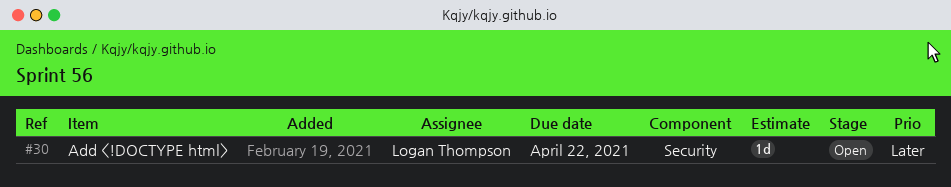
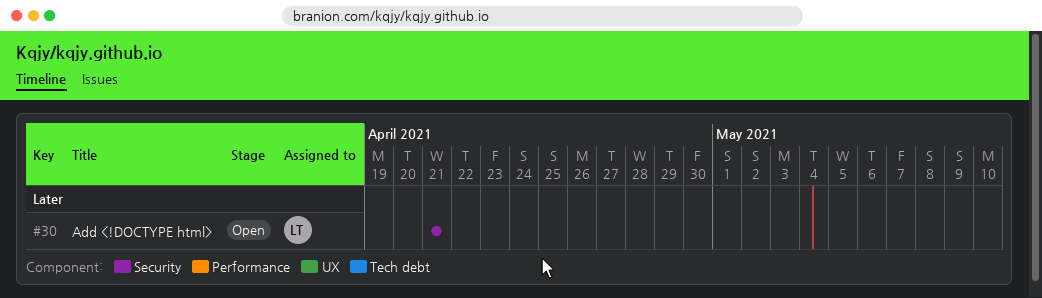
#30, due: Apr 22 -> Apr 21

